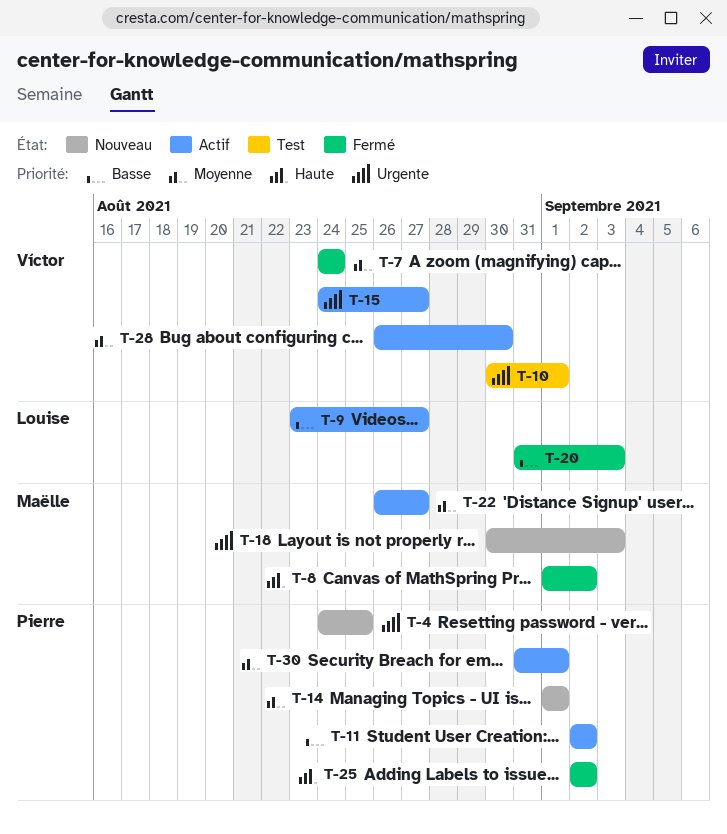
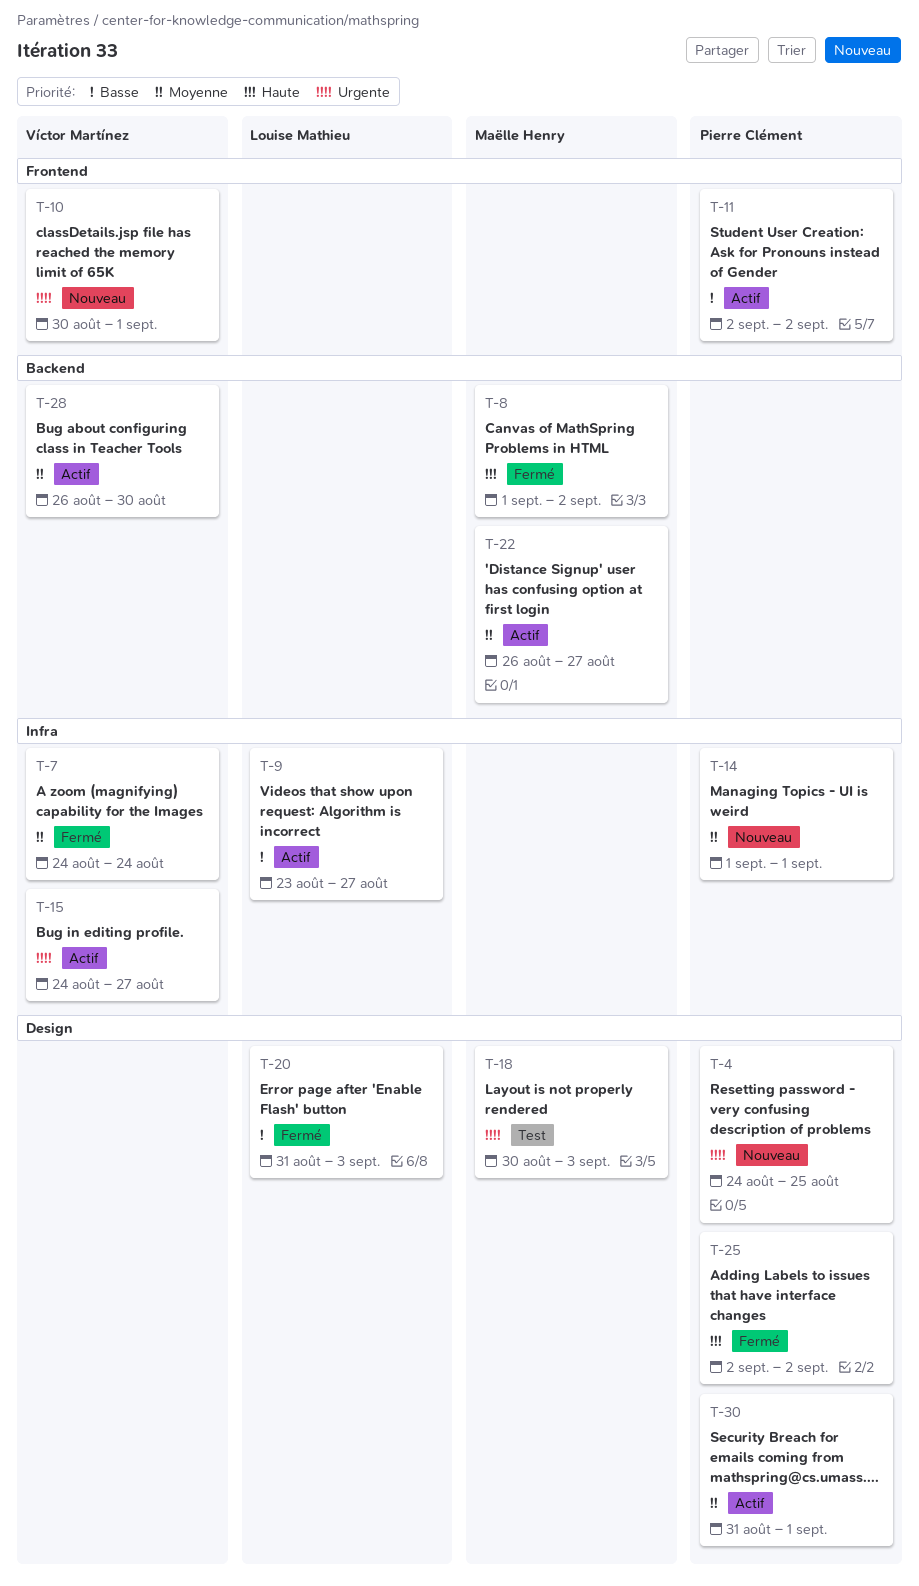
T-10, status: Test -> Nouveau
T-18, status: Nouveau -> Test

